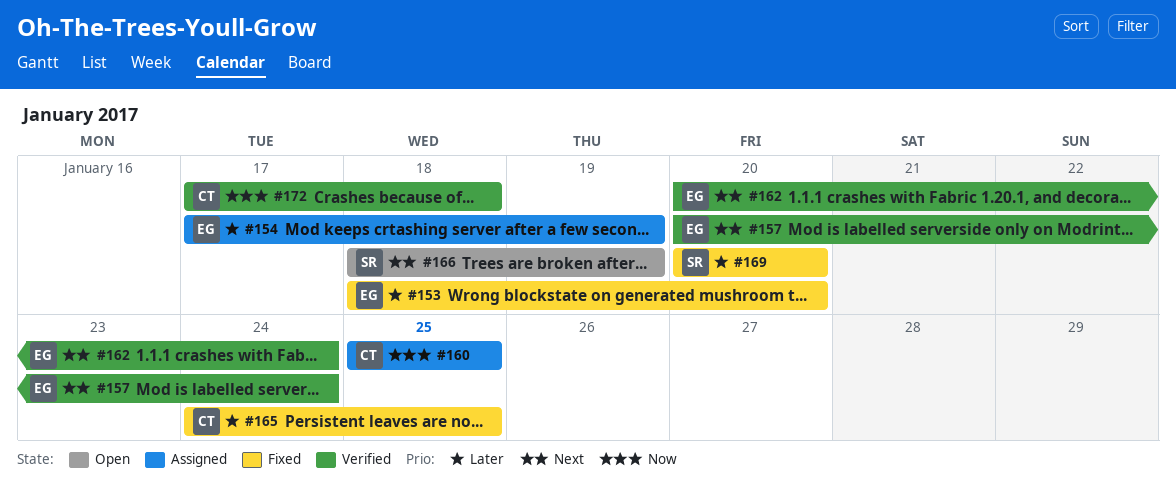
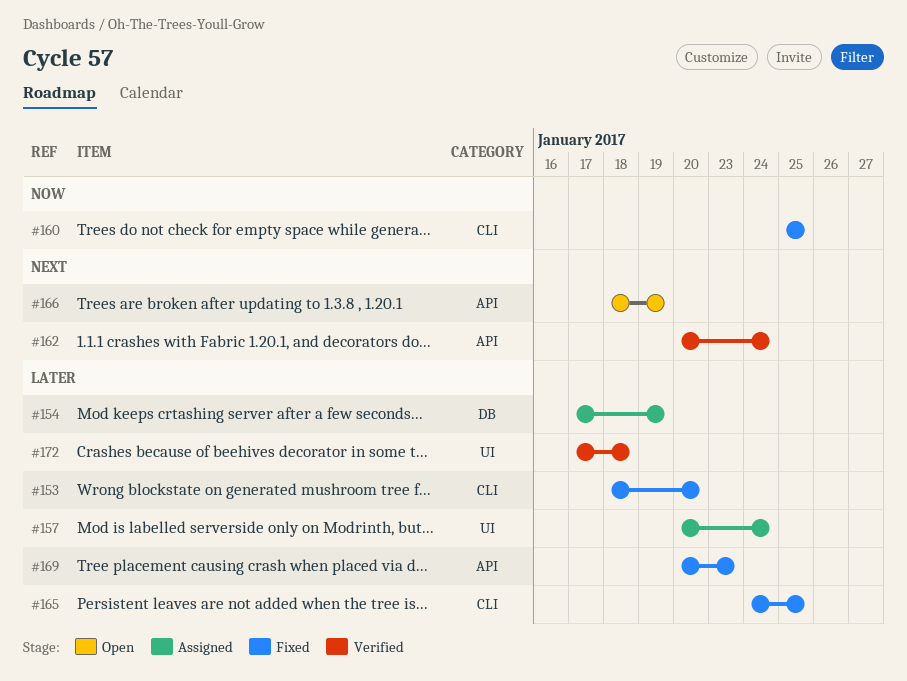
#157, status: Verified -> Assigned
#157, priority: Next -> Later
#160, status: Assigned -> Fixed
#169, due: Jan 20 -> Jan 23
#172, priority: Now -> Later

